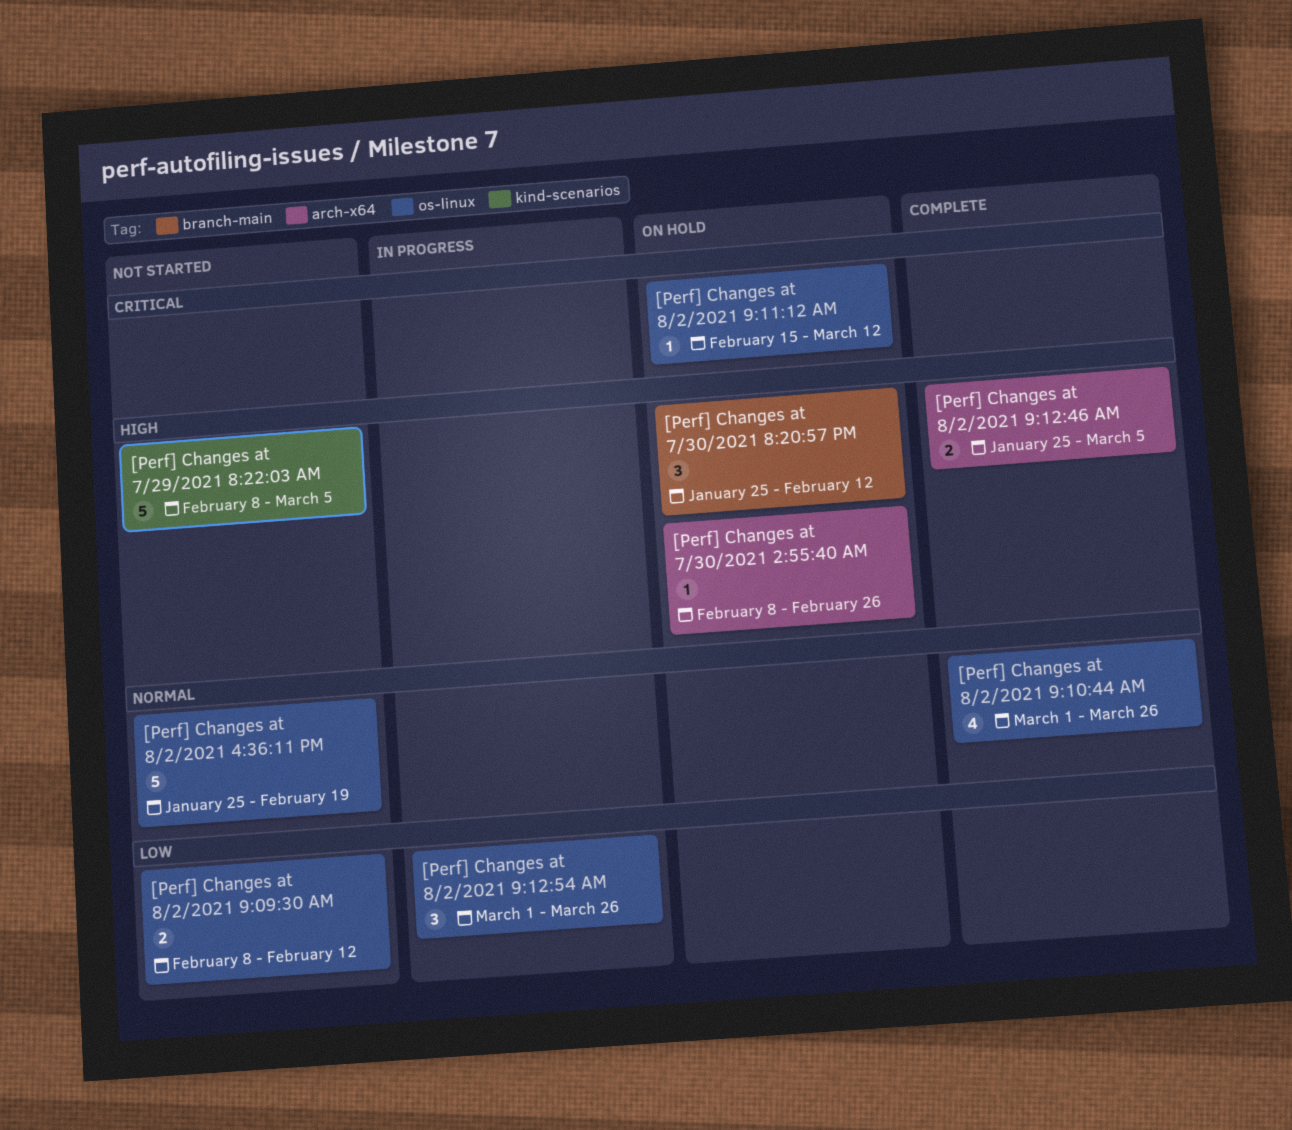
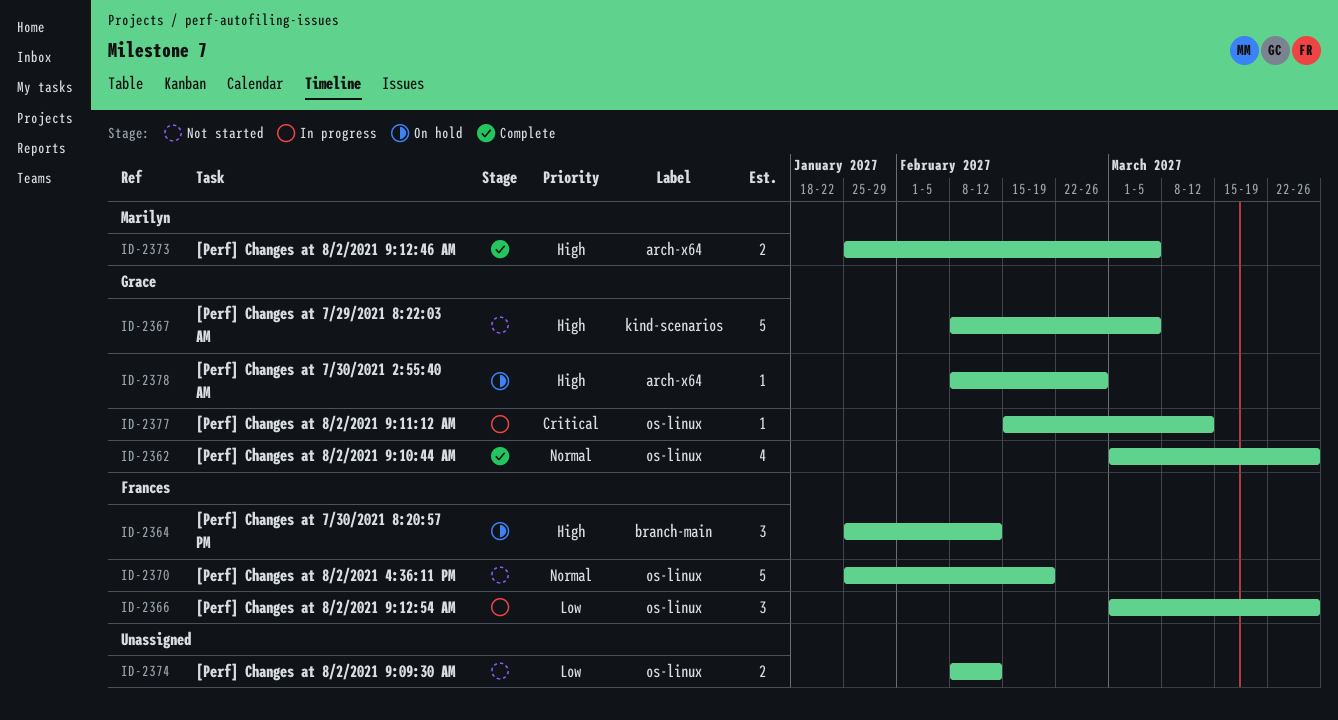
[Perf] Changes at 8/2/2021 9:11:12 AM, status: On hold -> In progress

